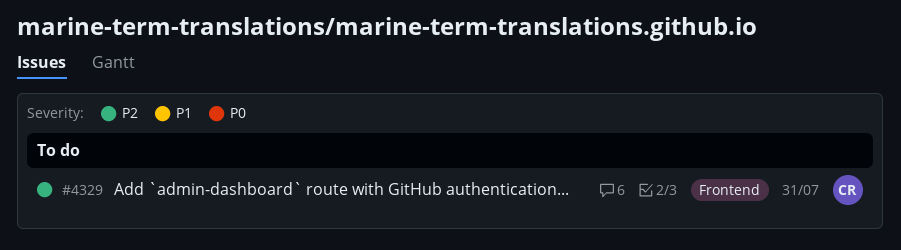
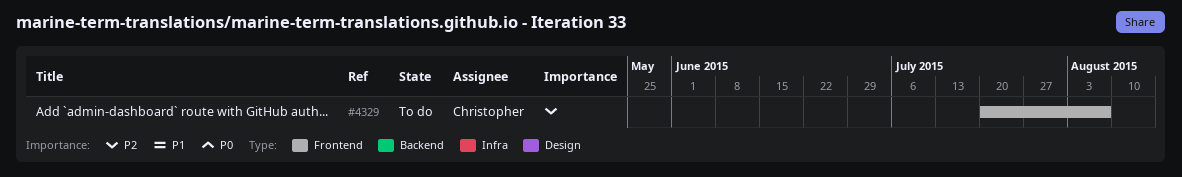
#4329, due: Jul 31 -> Aug 7

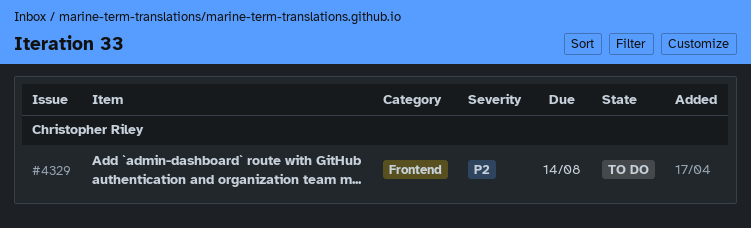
#4329, due: Aug 7 -> Aug 14

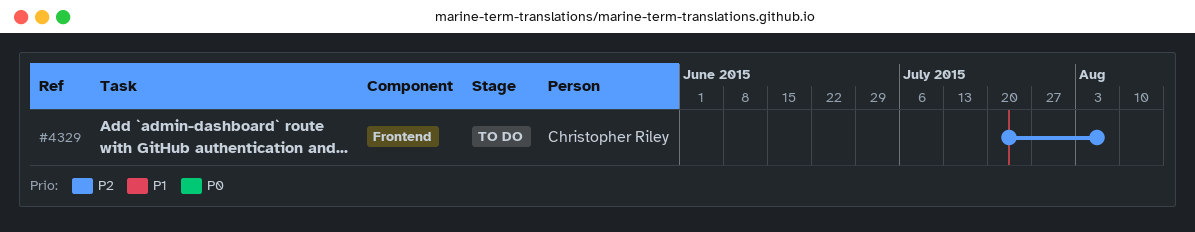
#4329, due: Aug 14 -> Aug 7

